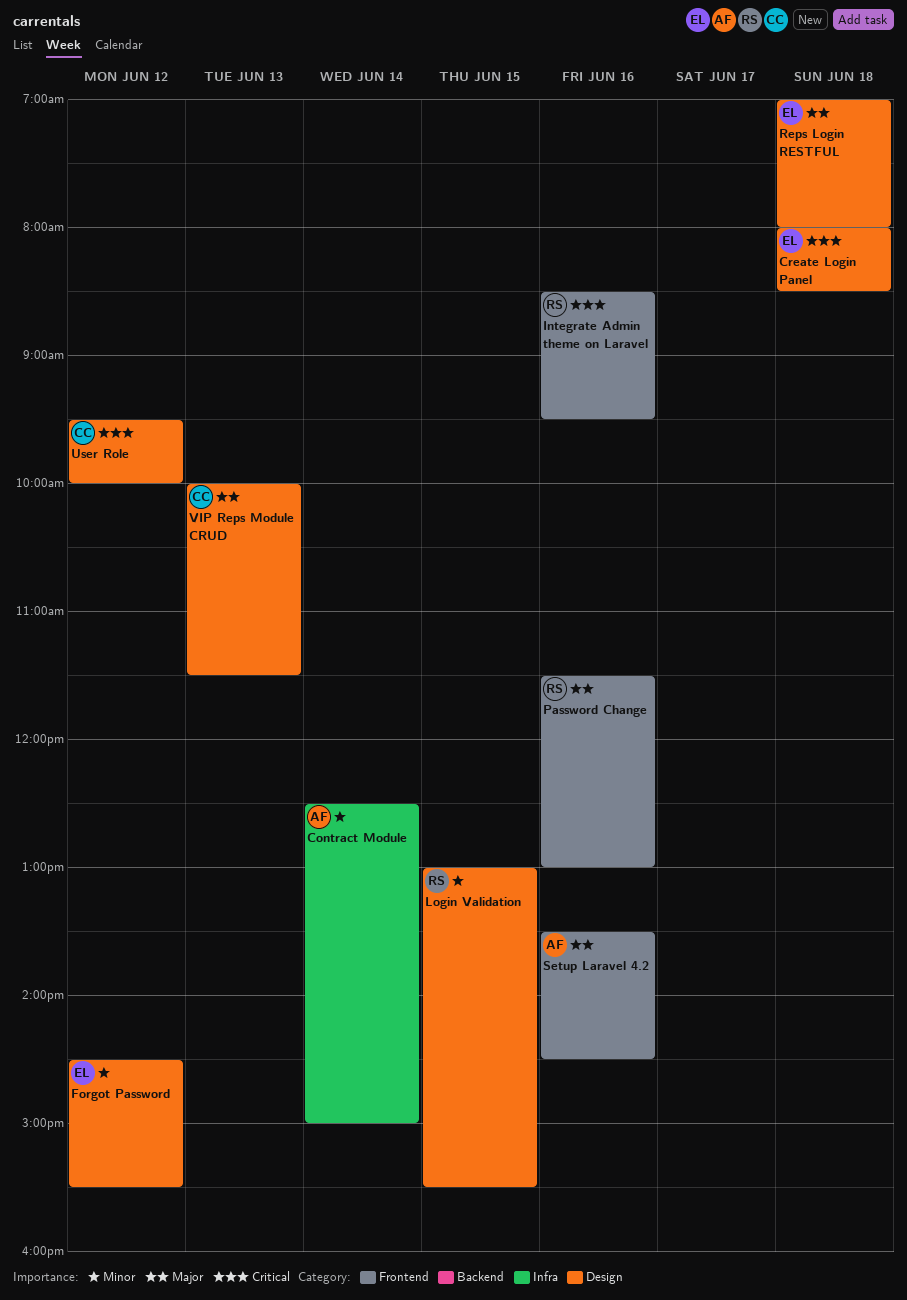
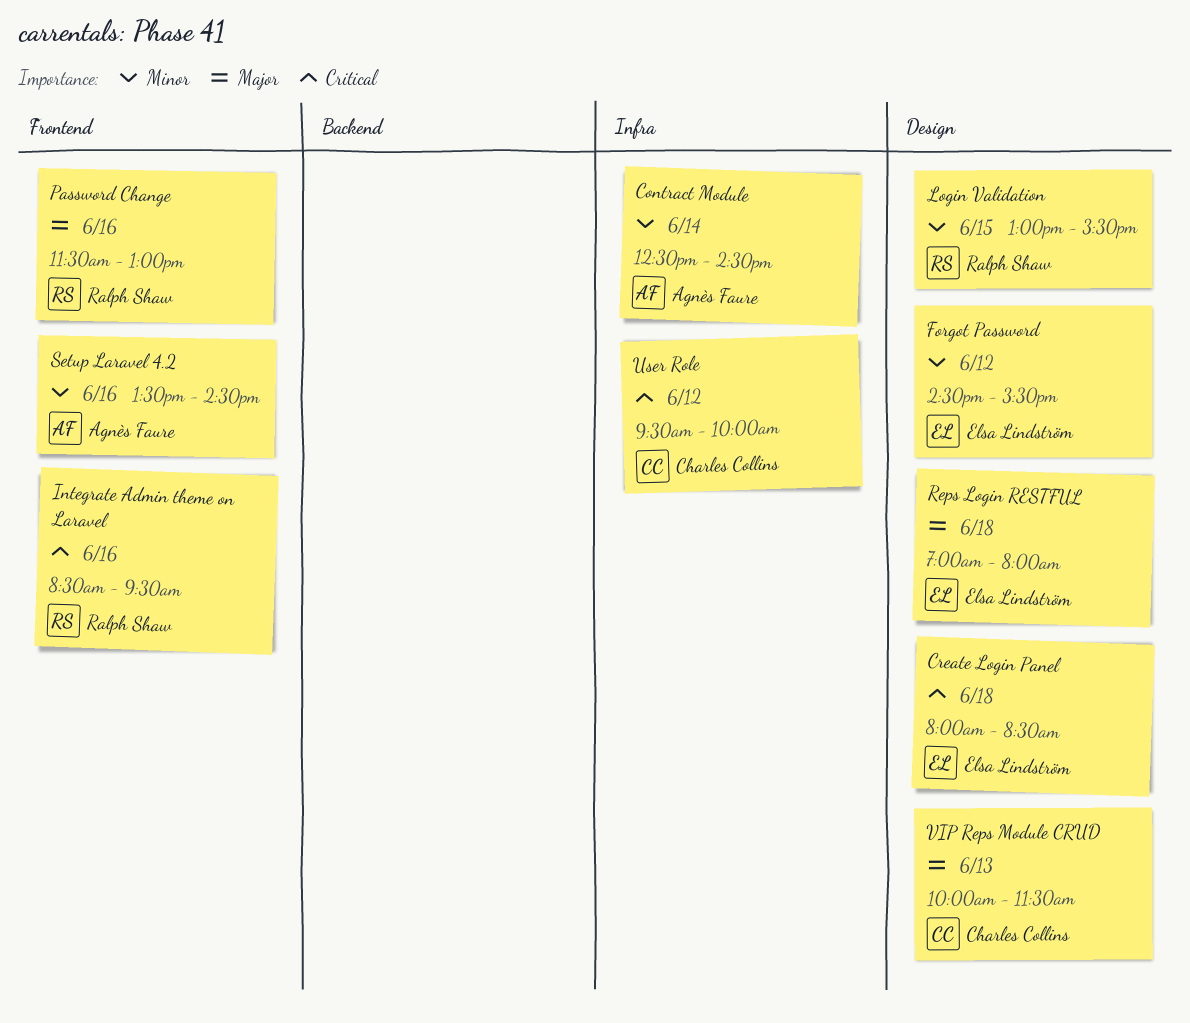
Contract Module, ends: 15:00 -> 14:30
Setup Laravel 4.2, priority: Major -> Minor
User Role, label: Design -> Infra

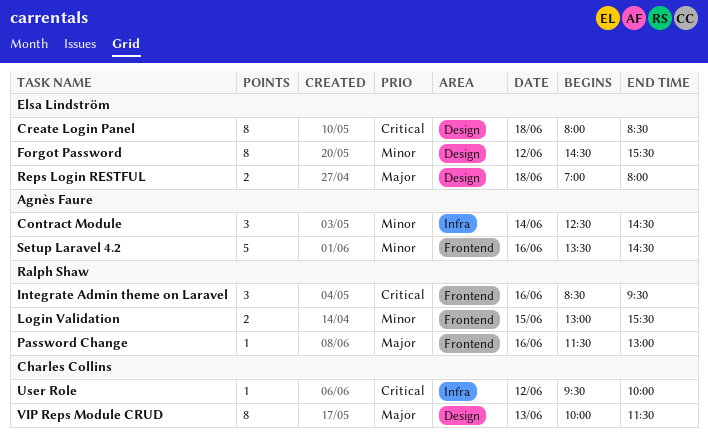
Login Validation, label: Design -> Frontend

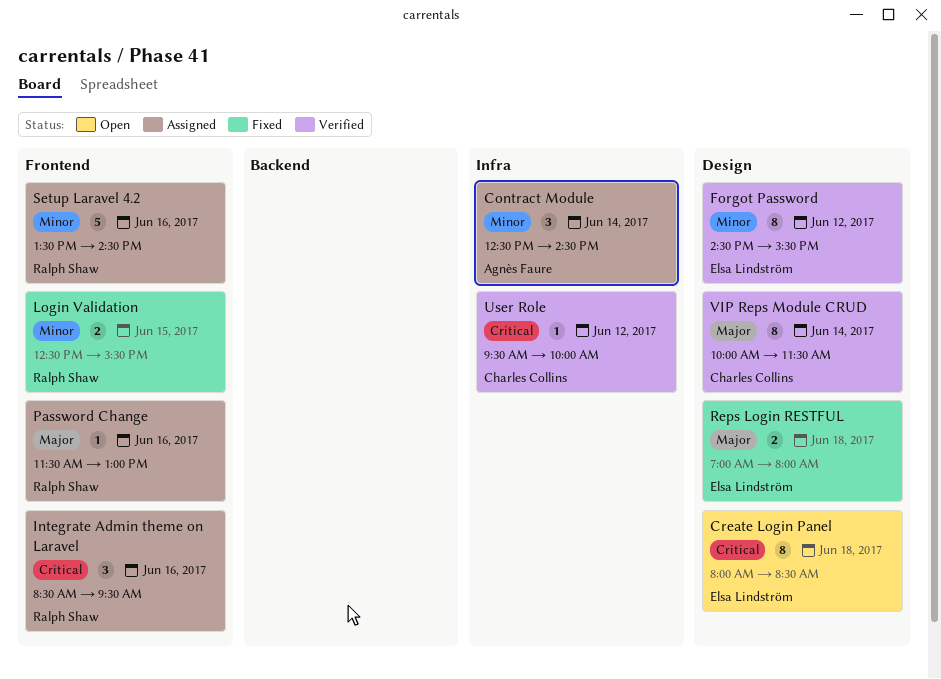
Login Validation, begins: 13:00 -> 12:30
Setup Laravel 4.2, owner: Agnès Faure -> Ralph Shaw
VIP Reps Module CRUD, day: Jun 13 -> Jun 14

